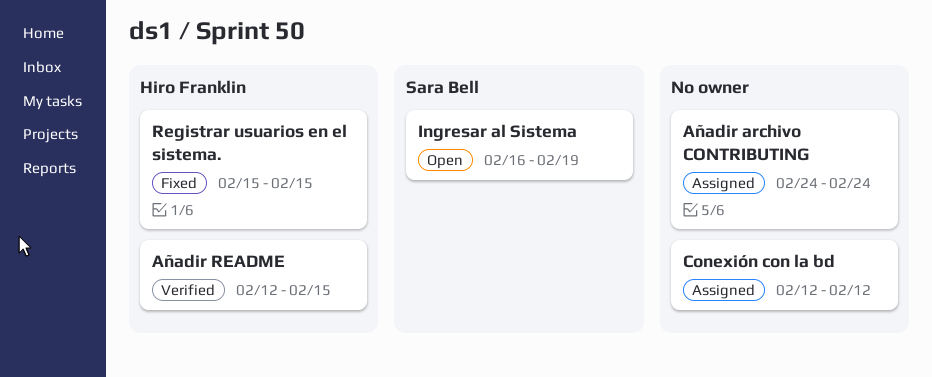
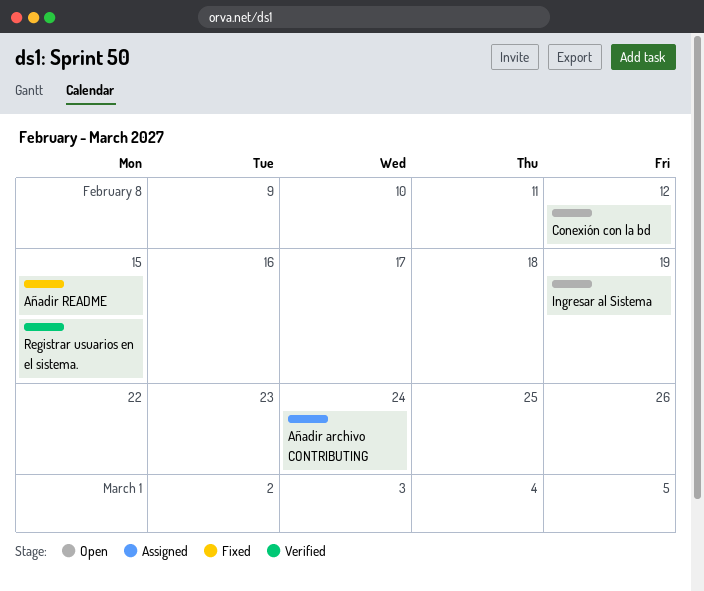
Añadir README, status: Verified -> Fixed
Conexión con la bd, status: Assigned -> Open
Registrar usuarios en el sistema., status: Fixed -> Verified

